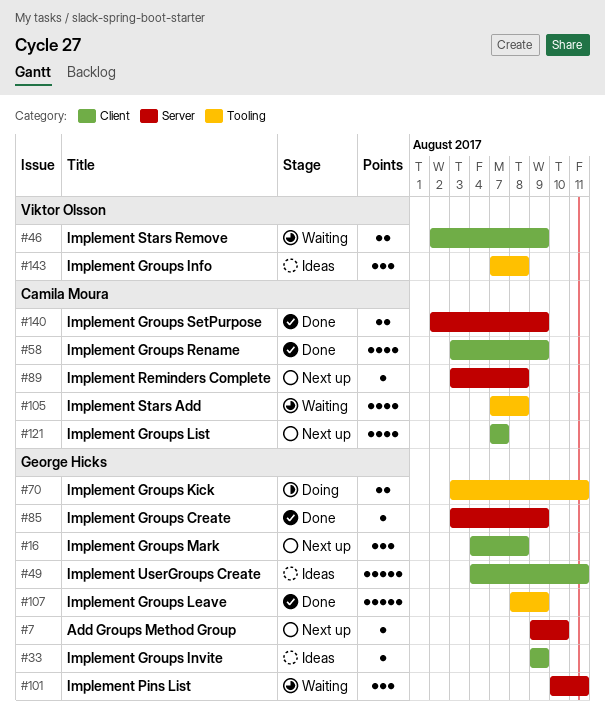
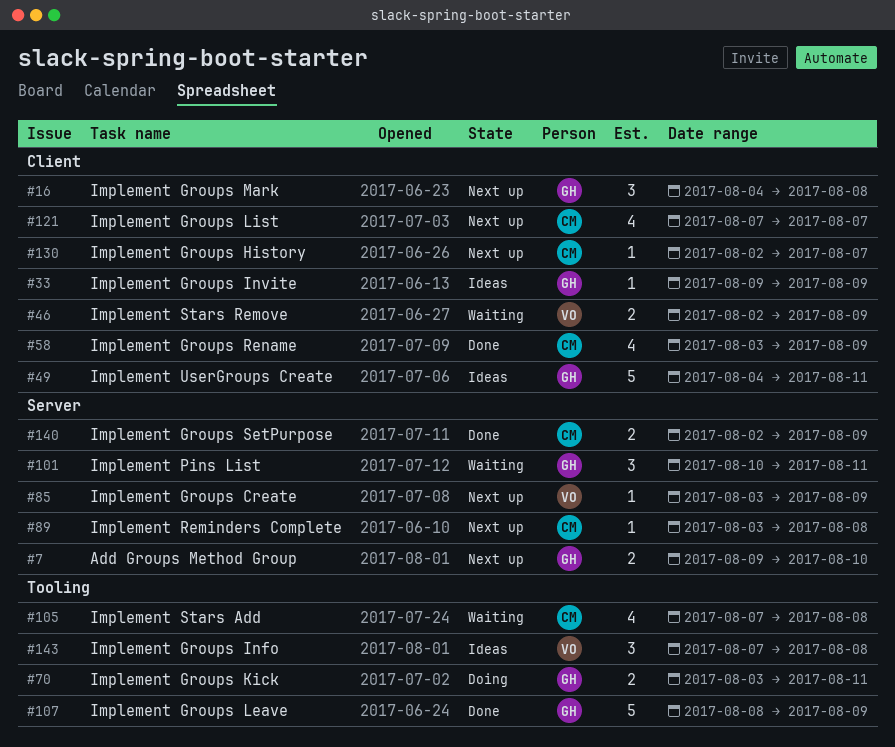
#7, estimate: 1 -> 2
#85, status: Done -> Next up
#85, owner: George Hicks -> Viktor Olsson
#130: none -> present

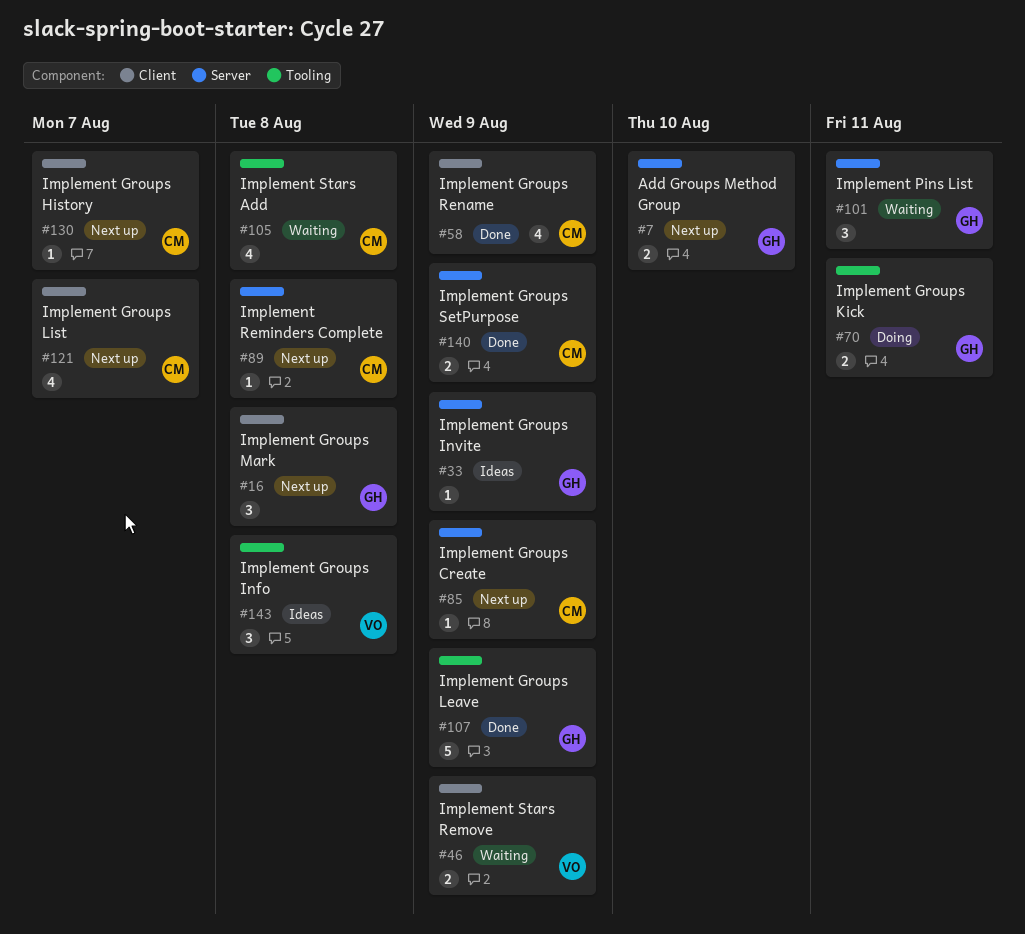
#33, label: Client -> Server
#49: present -> none
#85, owner: VO -> CM

